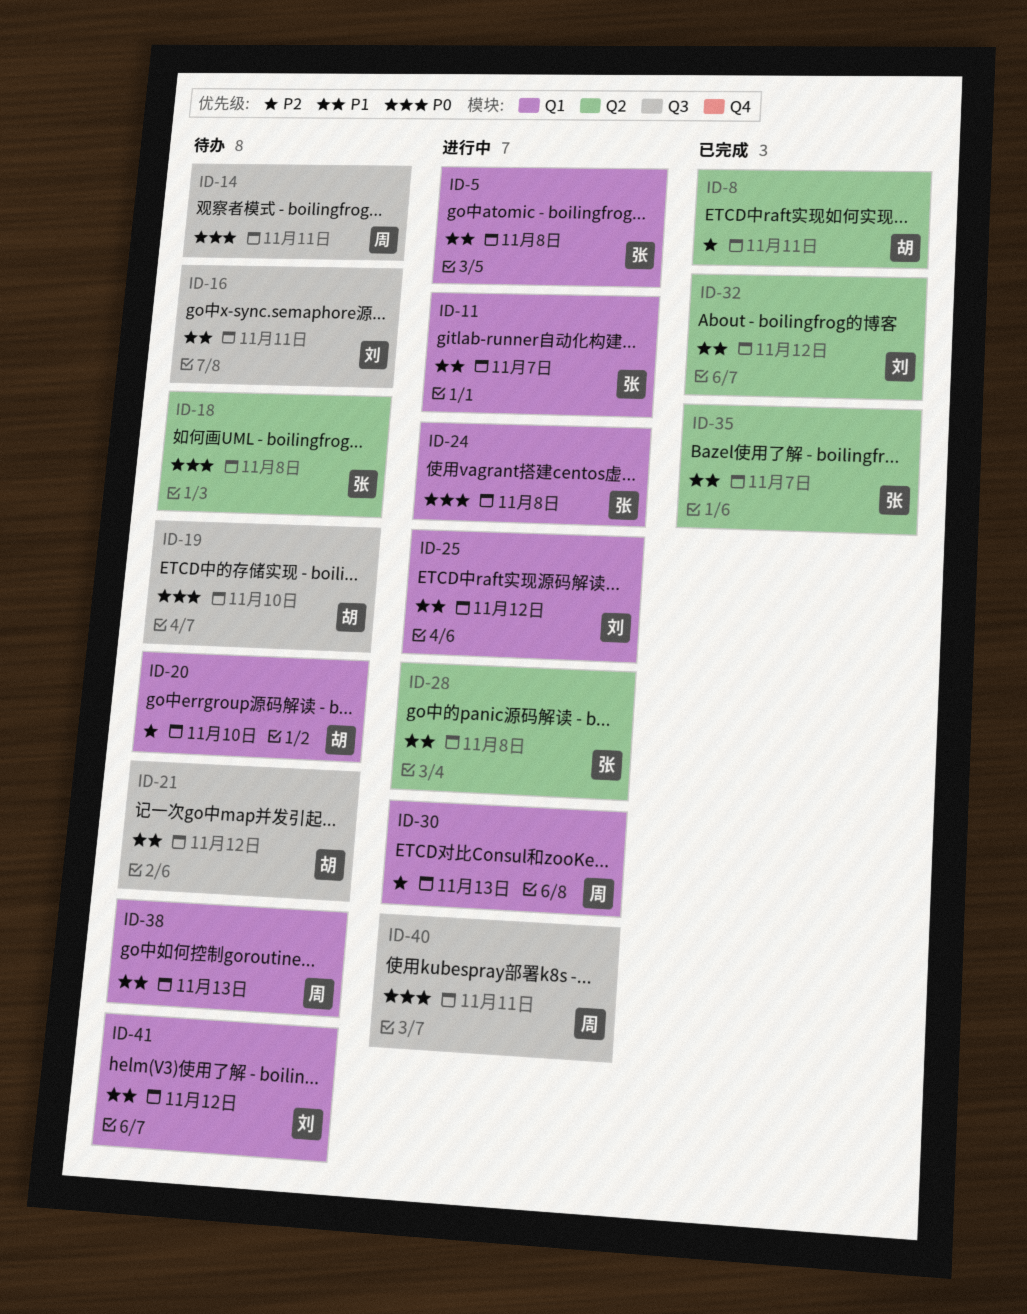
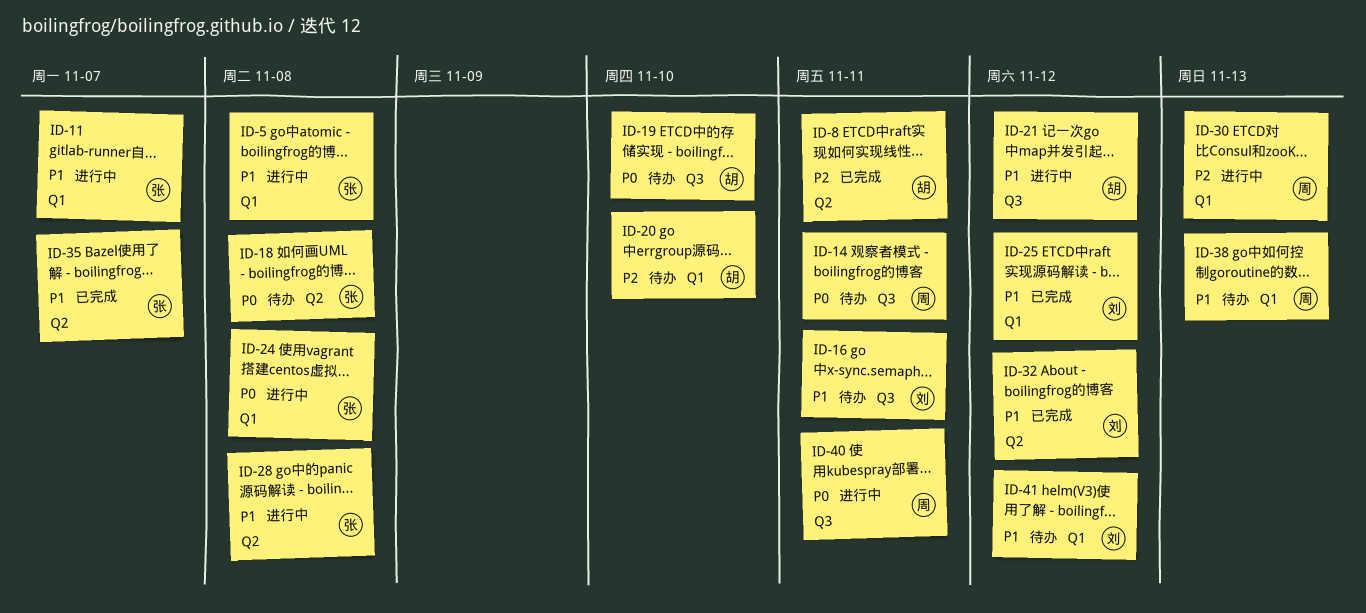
ID-21, status: 待办 -> 进行中
ID-25, status: 进行中 -> 已完成

